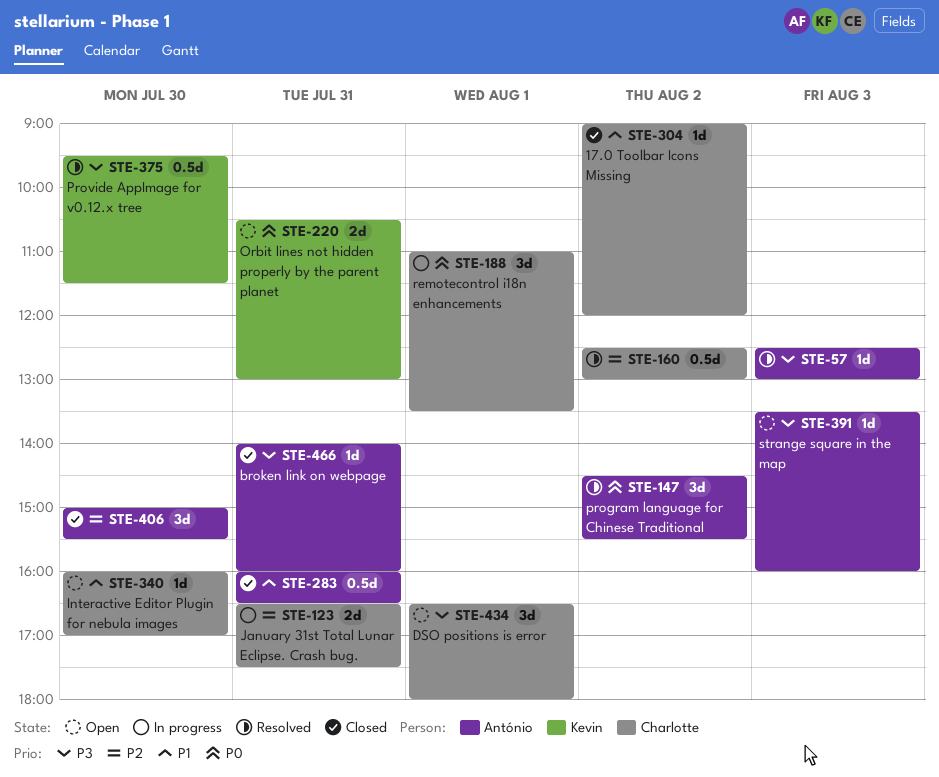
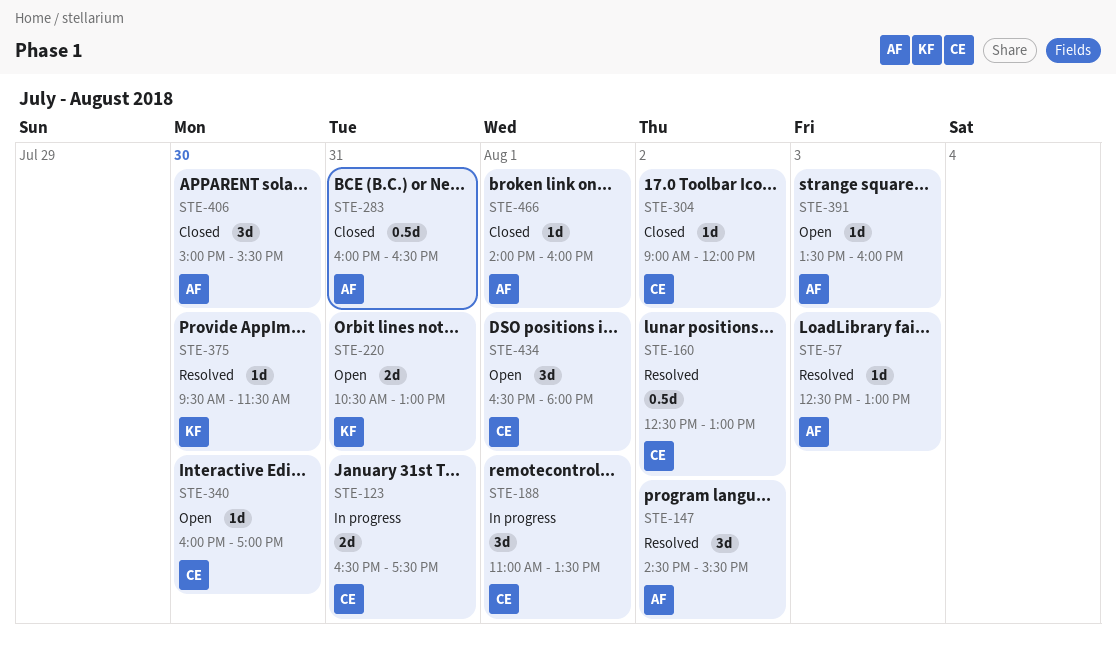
STE-375, estimate: 0.5d -> 1d
STE-466, day: Jul 31 -> Aug 1

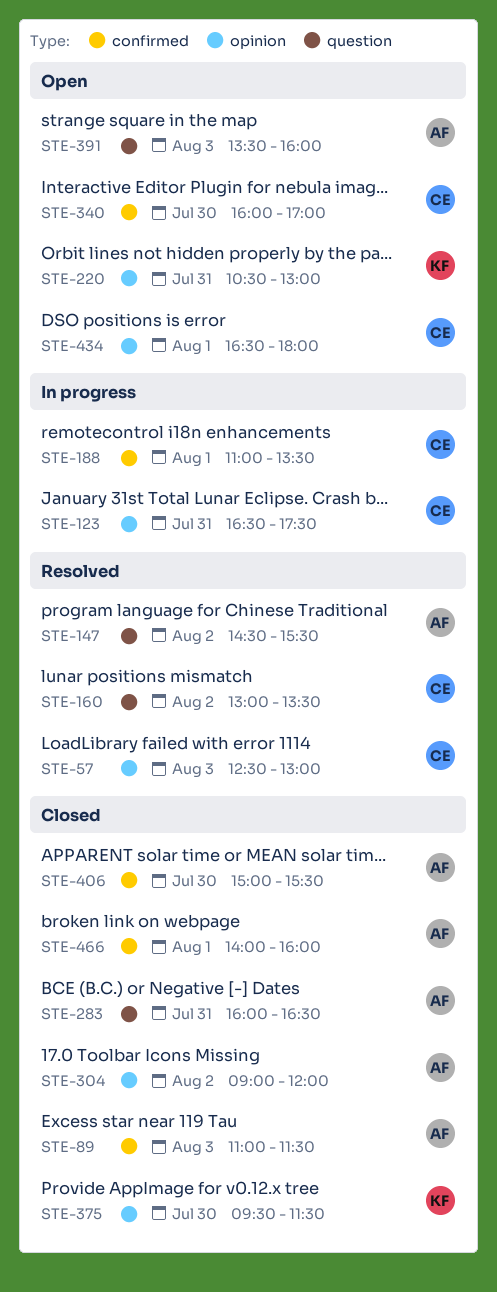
STE-57, owner: AF -> CE
STE-89: none -> present
STE-160, begins: 12:30 -> 13:00
STE-160, ends: 13:00 -> 13:30
STE-304, owner: CE -> AF
STE-375, status: Resolved -> Closed

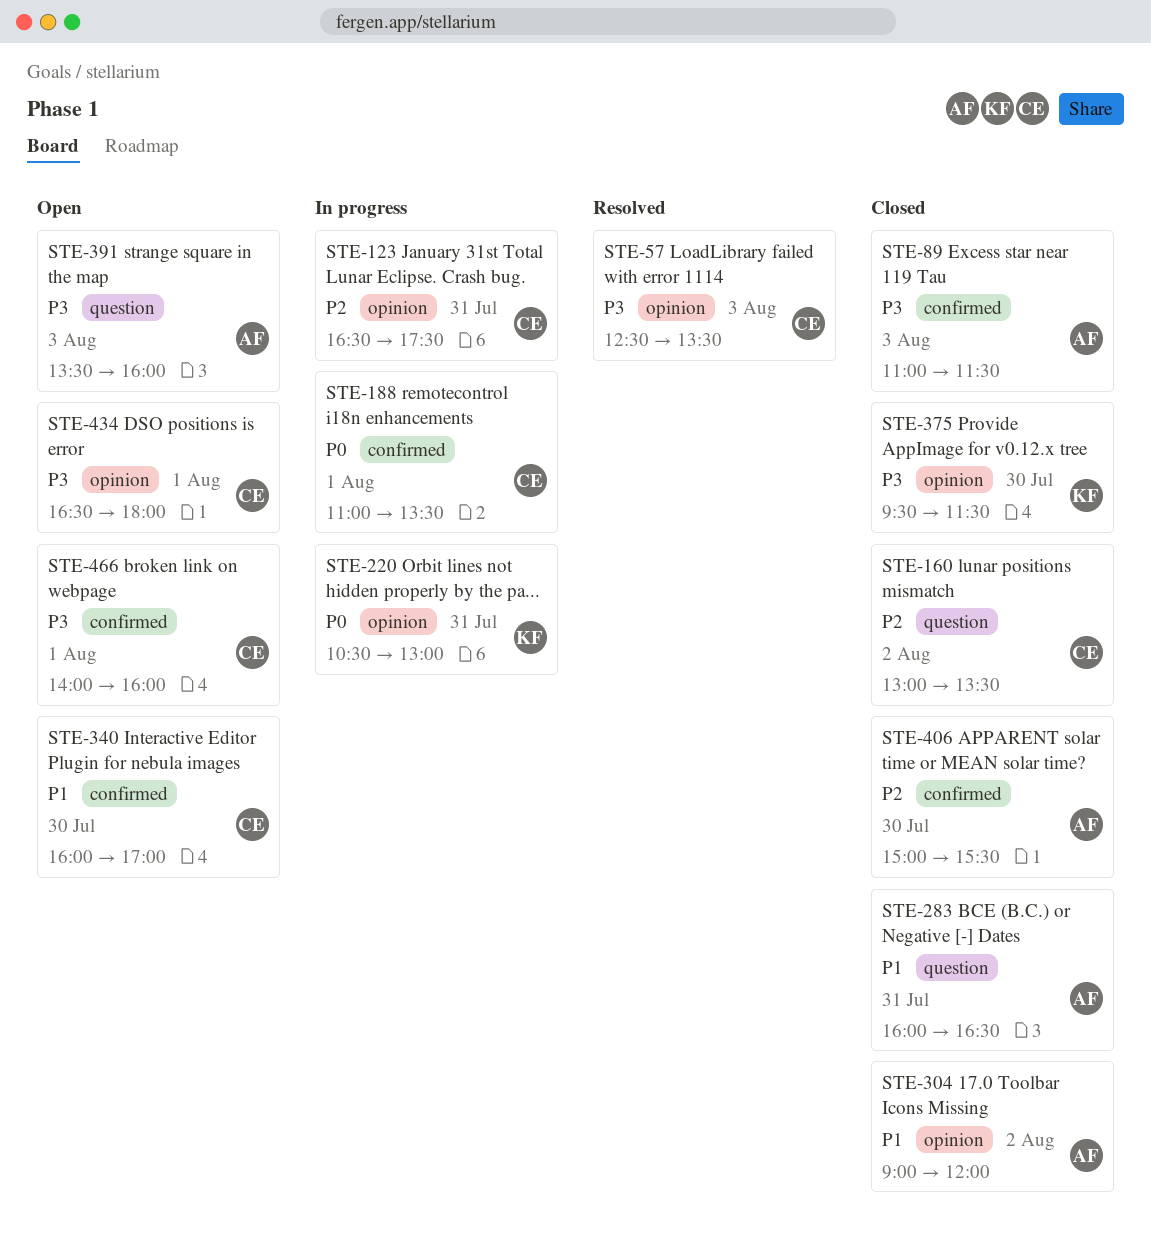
STE-57, ends: 13:00 -> 13:30
STE-147: present -> none
STE-160, status: Resolved -> Closed
STE-220, status: Open -> In progress
STE-466, status: Closed -> Open
STE-466, owner: AF -> CE

